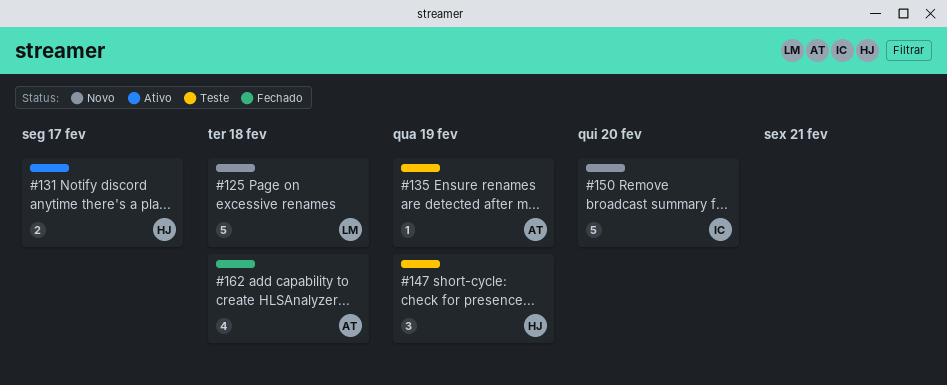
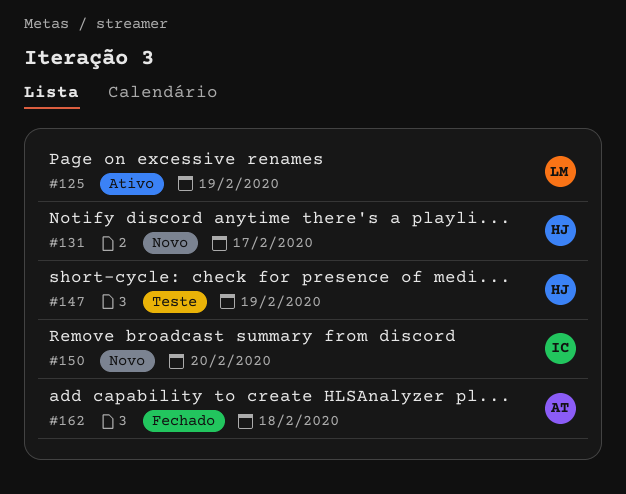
#125, status: Novo -> Ativo
#125, due: Feb 18 -> Feb 19
#131, status: Ativo -> Novo
#135: present -> none

